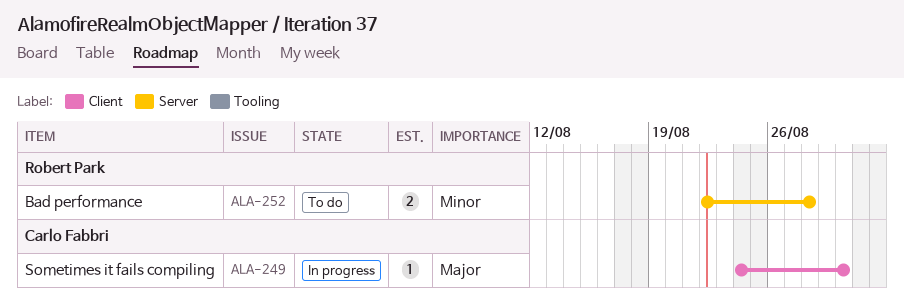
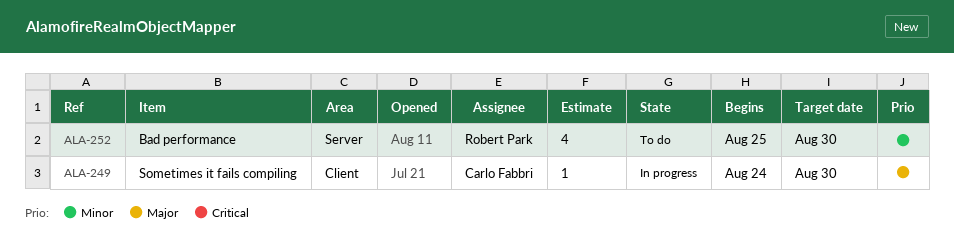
ALA-252, estimate: 2 -> 4
ALA-252, start: Aug 22 -> Aug 25
ALA-252, due: Aug 28 -> Aug 30

